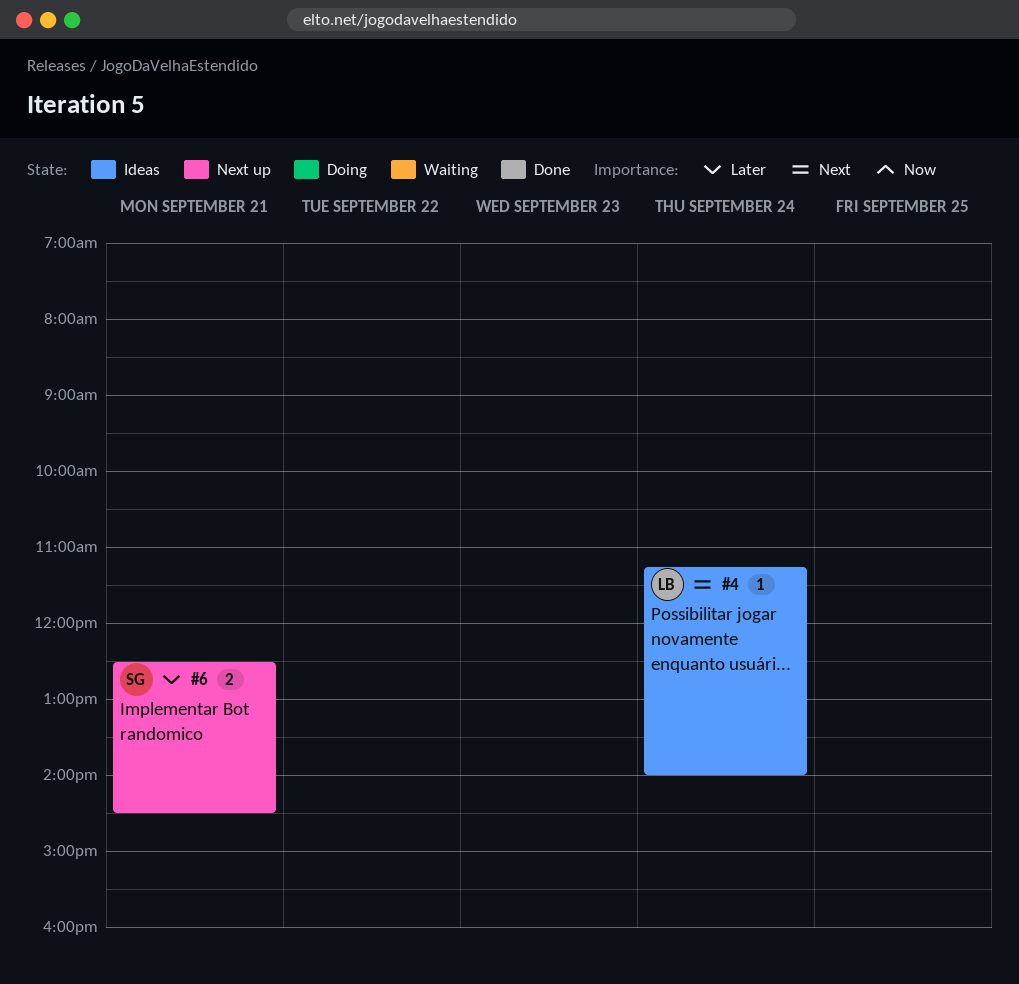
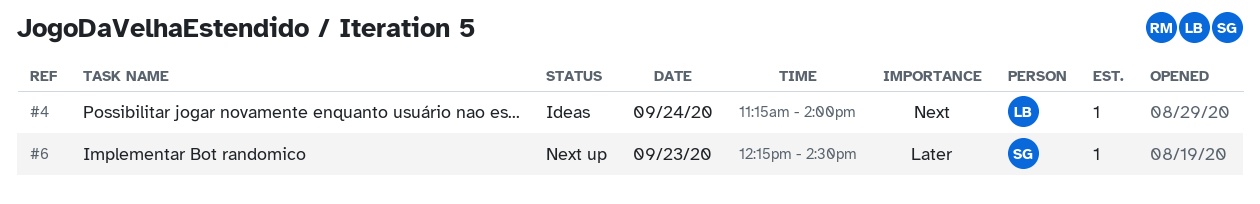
#6, estimate: 2 -> 1
#6, day: Sep 21 -> Sep 23
#6, begins: 12:30 -> 12:15

